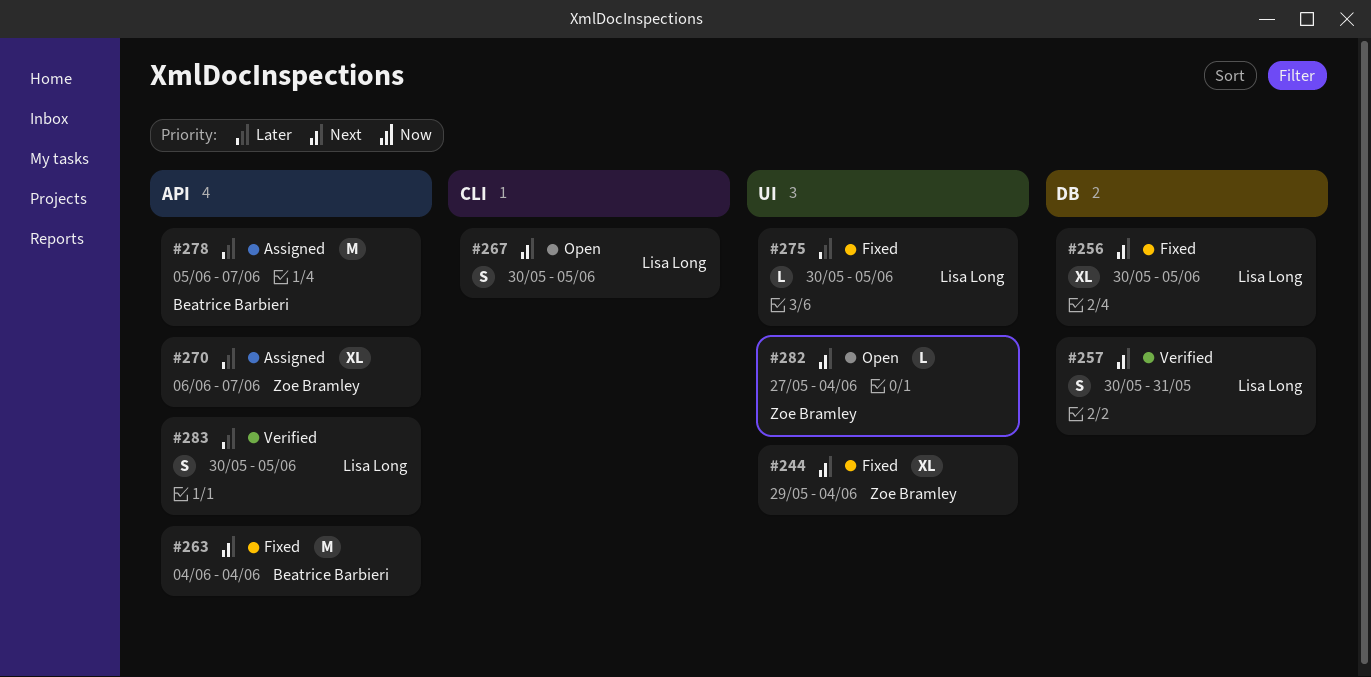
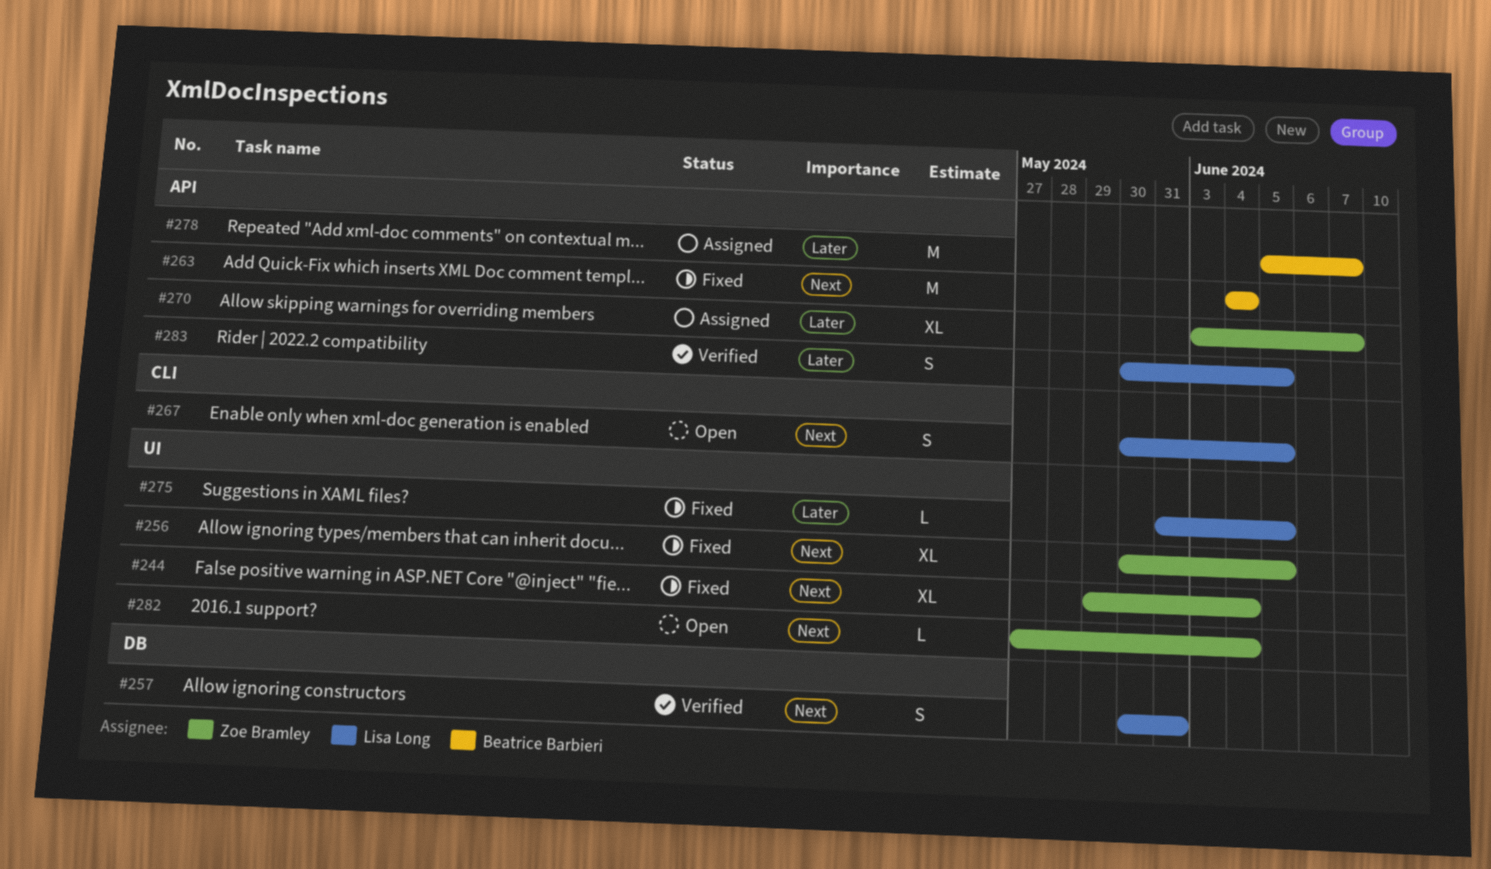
#256, owner: Lisa Long -> Zoe Bramley
#256, label: DB -> UI
#270, start: Jun 6 -> Jun 3
#275, start: May 30 -> May 31

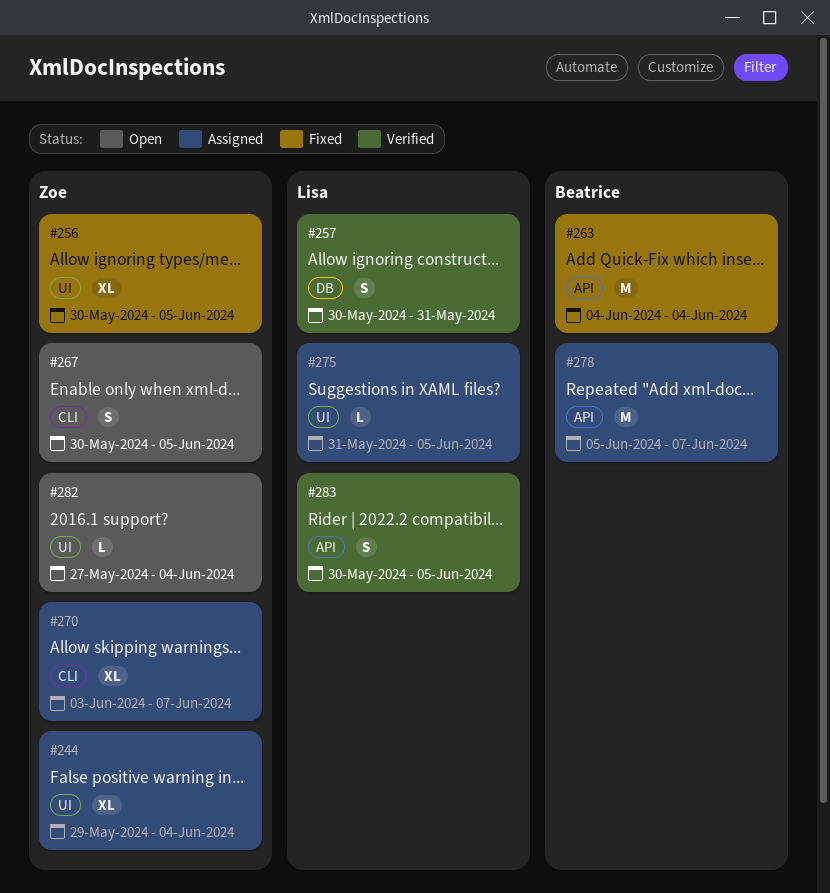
#244, status: Fixed -> Assigned
#267, owner: Lisa Long -> Zoe Bramley
#270, label: API -> CLI
#275, status: Fixed -> Assigned

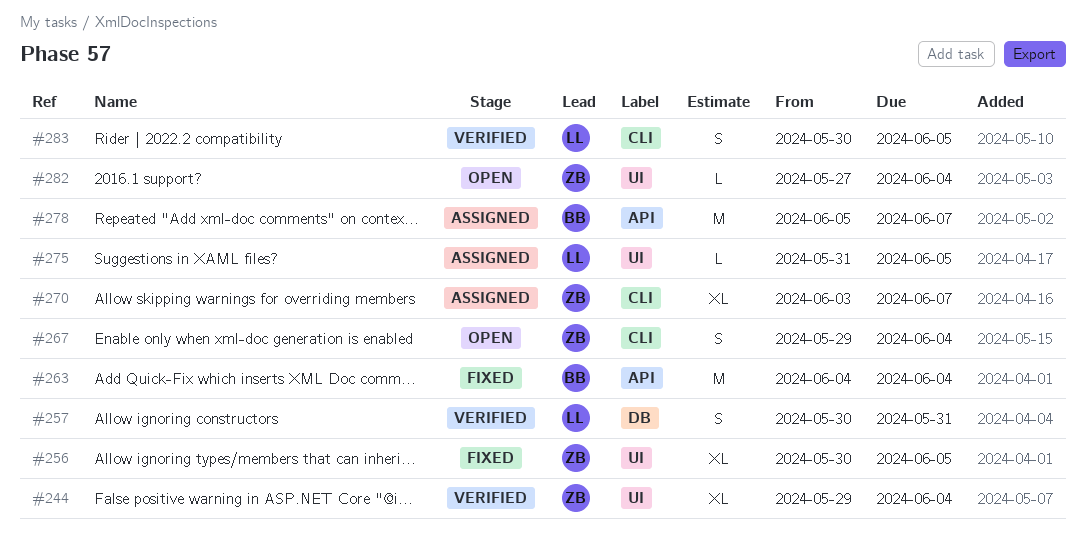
#244, status: Assigned -> Verified
#267, start: May 30 -> May 29
#267, due: Jun 5 -> Jun 4
#283, label: API -> CLI

